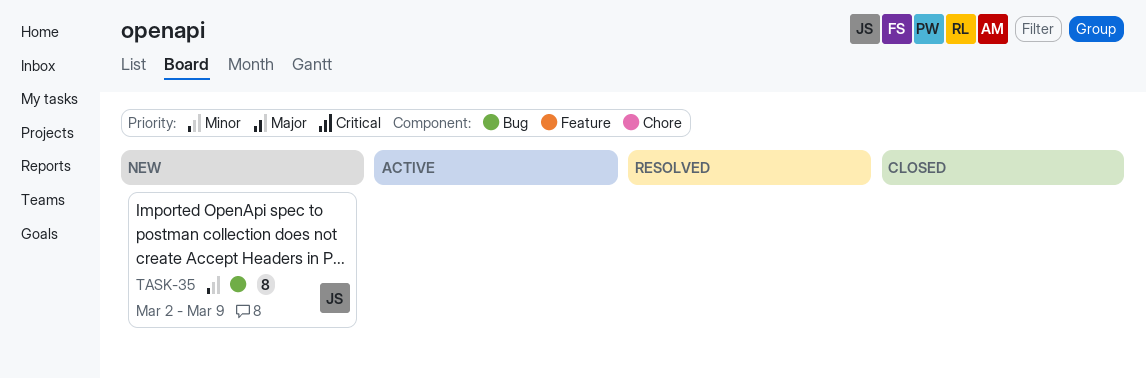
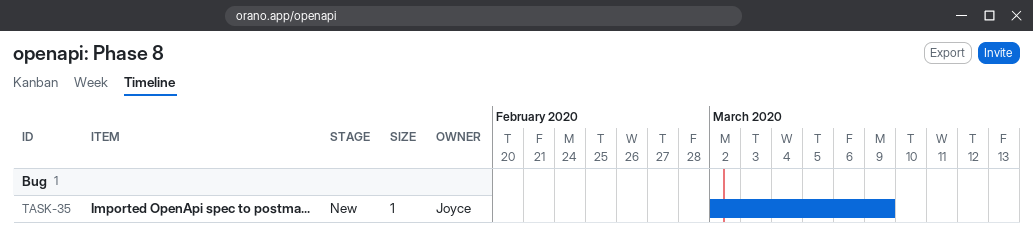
TASK-35, estimate: 8 -> 1

